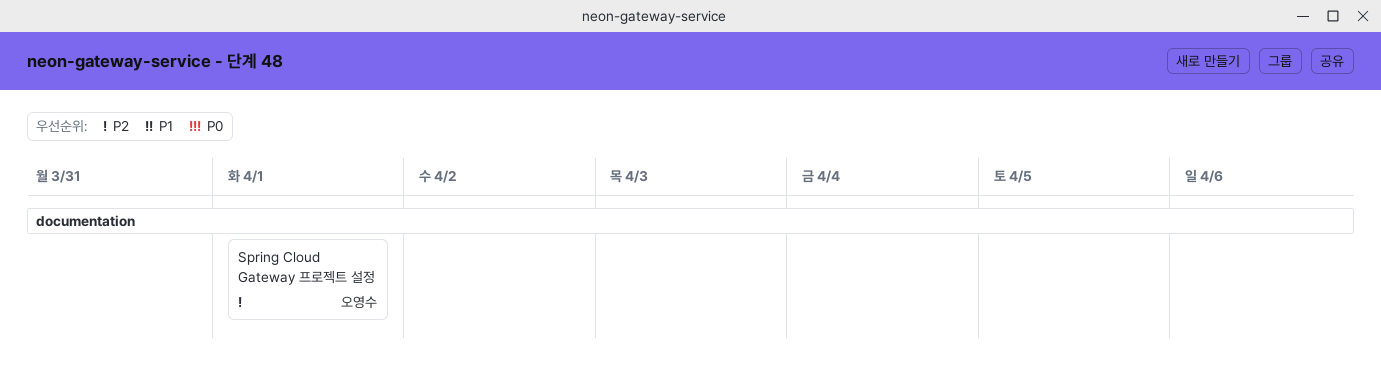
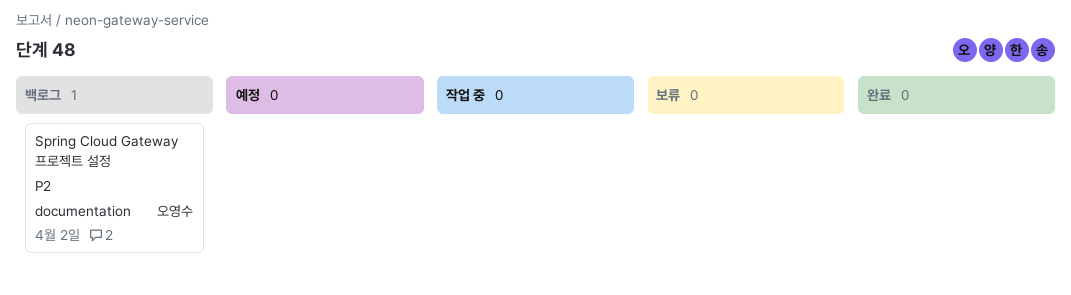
Spring Cloud Gateway 프로젝트 설정, due: Apr 1 -> Apr 2

